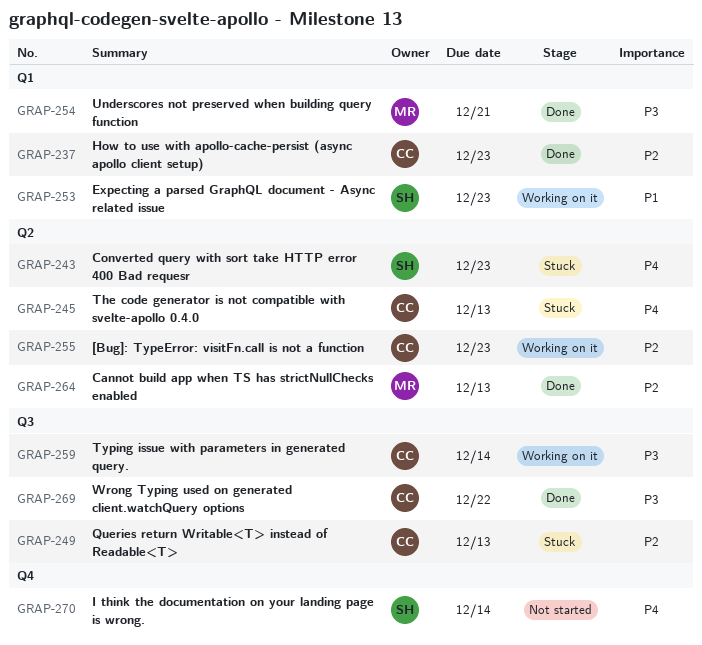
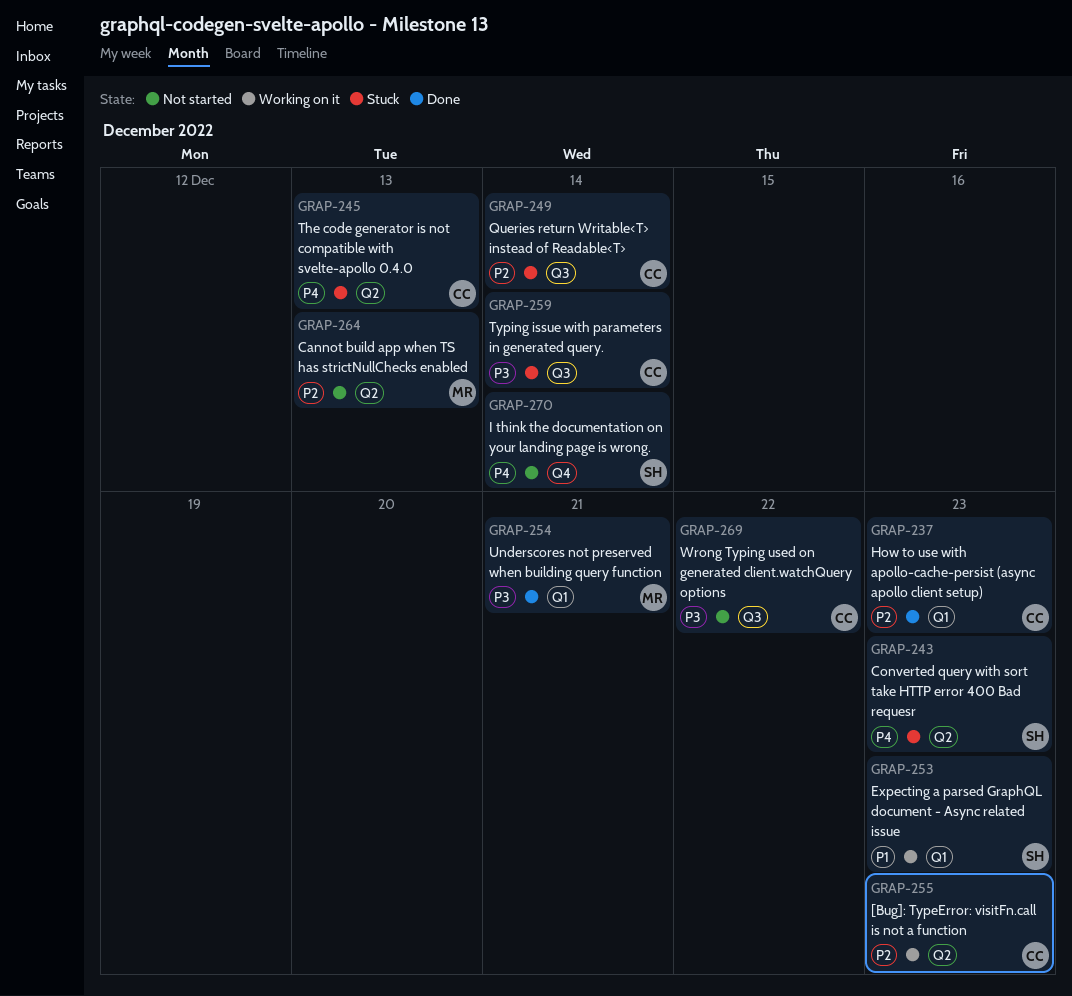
GRAP-249, due: Dec 13 -> Dec 14
GRAP-259, status: Working on it -> Stuck
GRAP-264, status: Done -> Not started
GRAP-269, status: Done -> Not started

